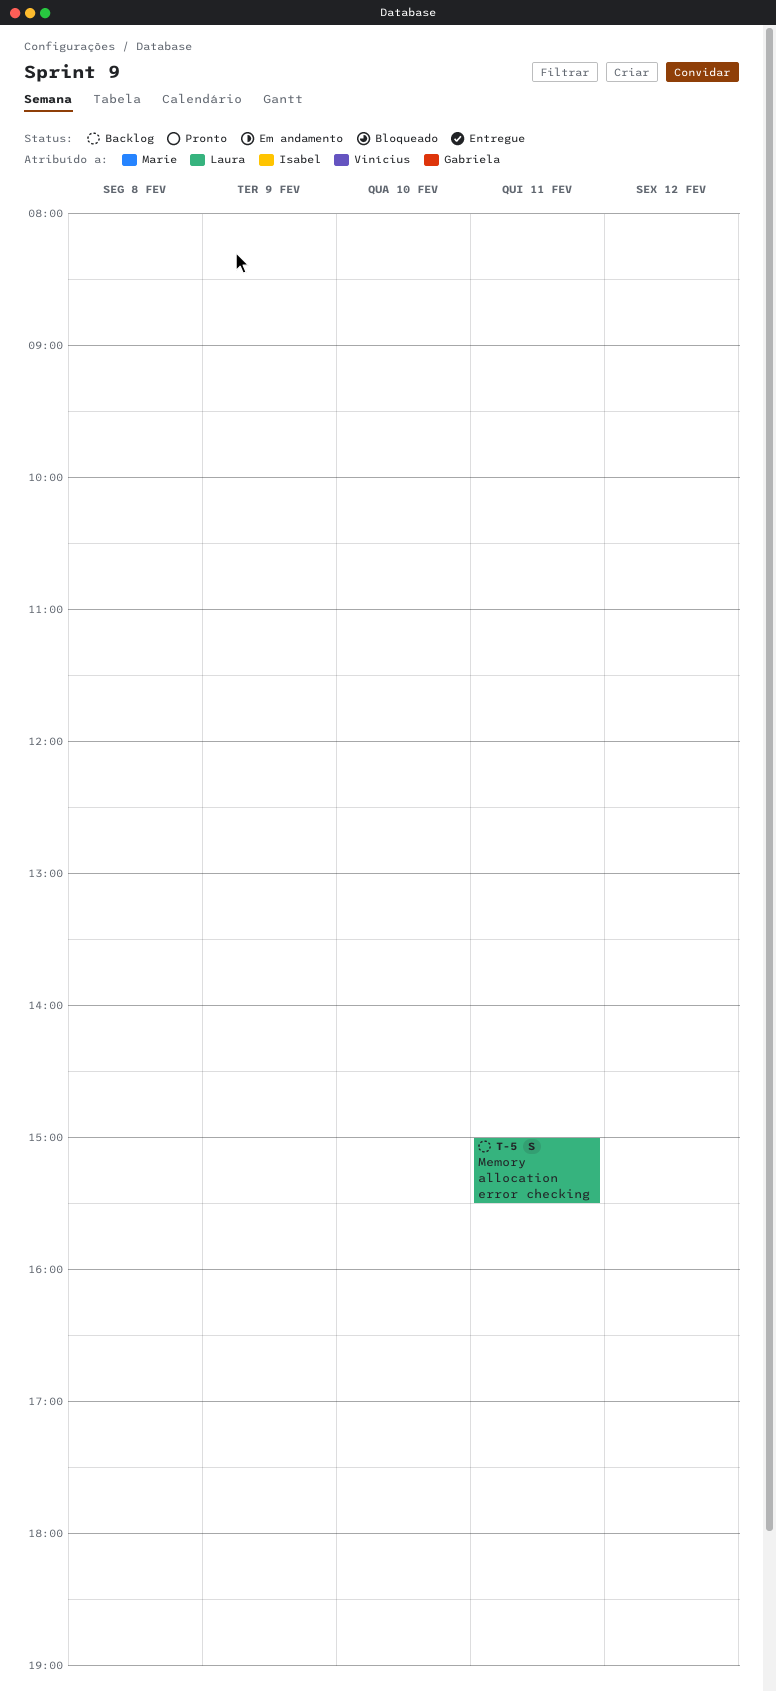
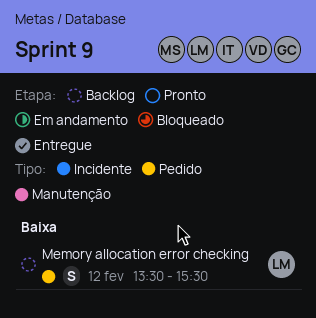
Memory allocation error checking, day: Feb 11 -> Feb 12
Memory allocation error checking, begins: 15:00 -> 13:30

